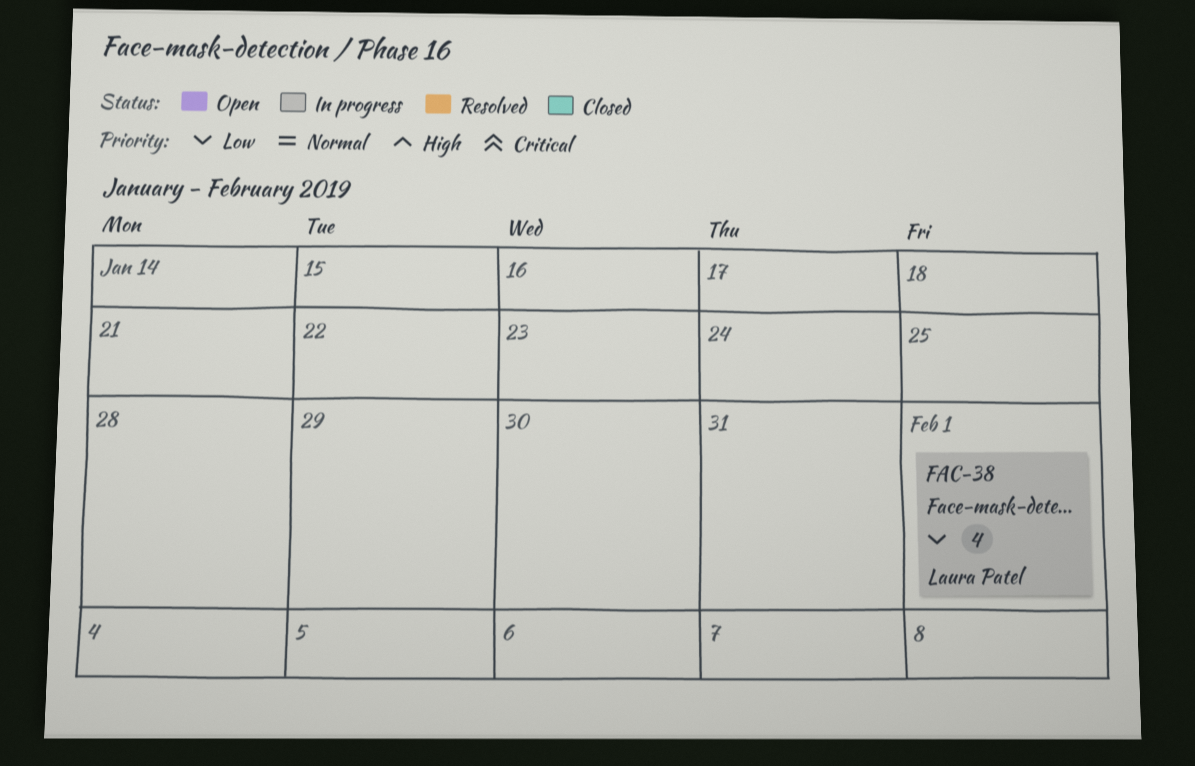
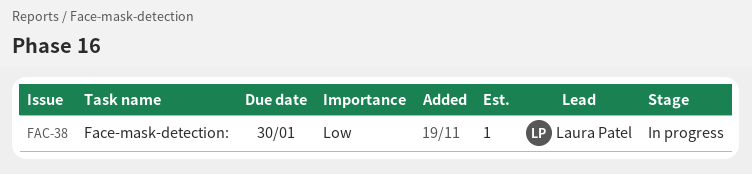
FAC-38, estimate: 4 -> 1
FAC-38, due: Feb 1 -> Jan 30

